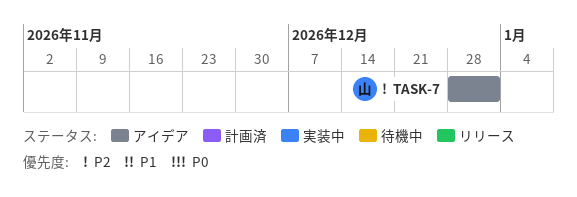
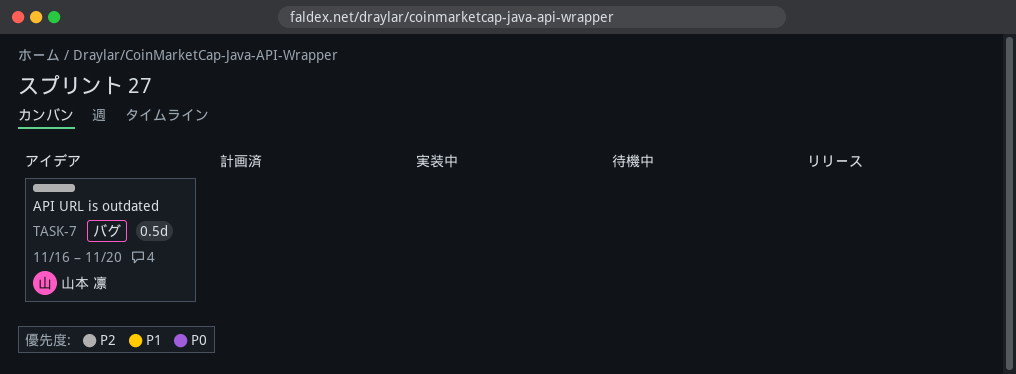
TASK-7, start: Dec 28 -> Nov 16
TASK-7, due: Jan 1 -> Nov 20

